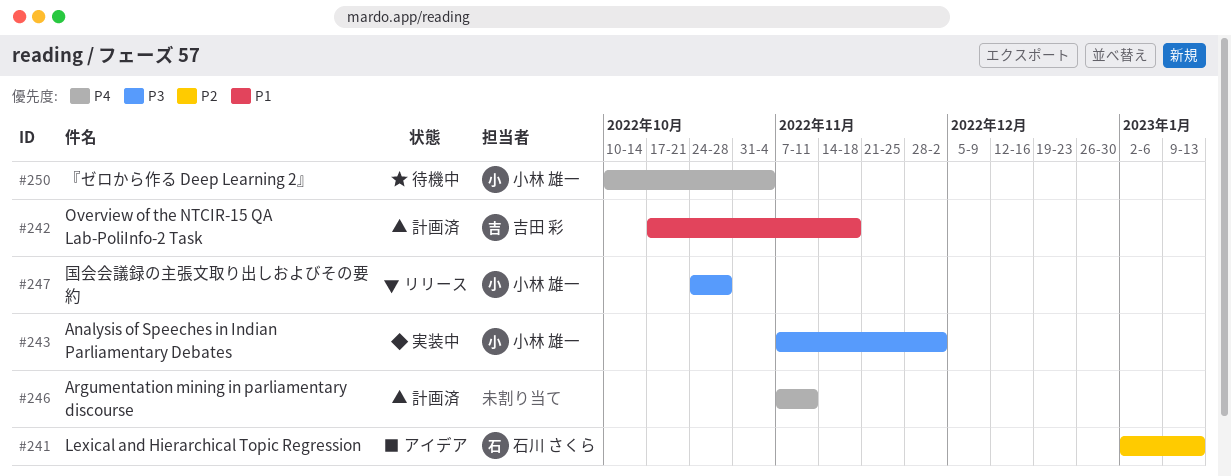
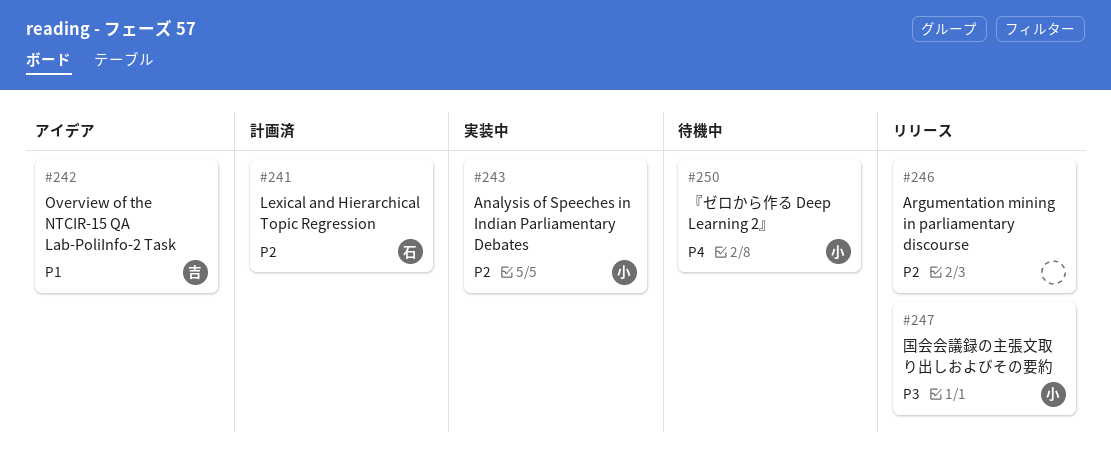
#241, status: アイデア -> 計画済
#242, status: 計画済 -> アイデア
#243, priority: P3 -> P2
#246, status: 計画済 -> リリース
#246, priority: P4 -> P2

